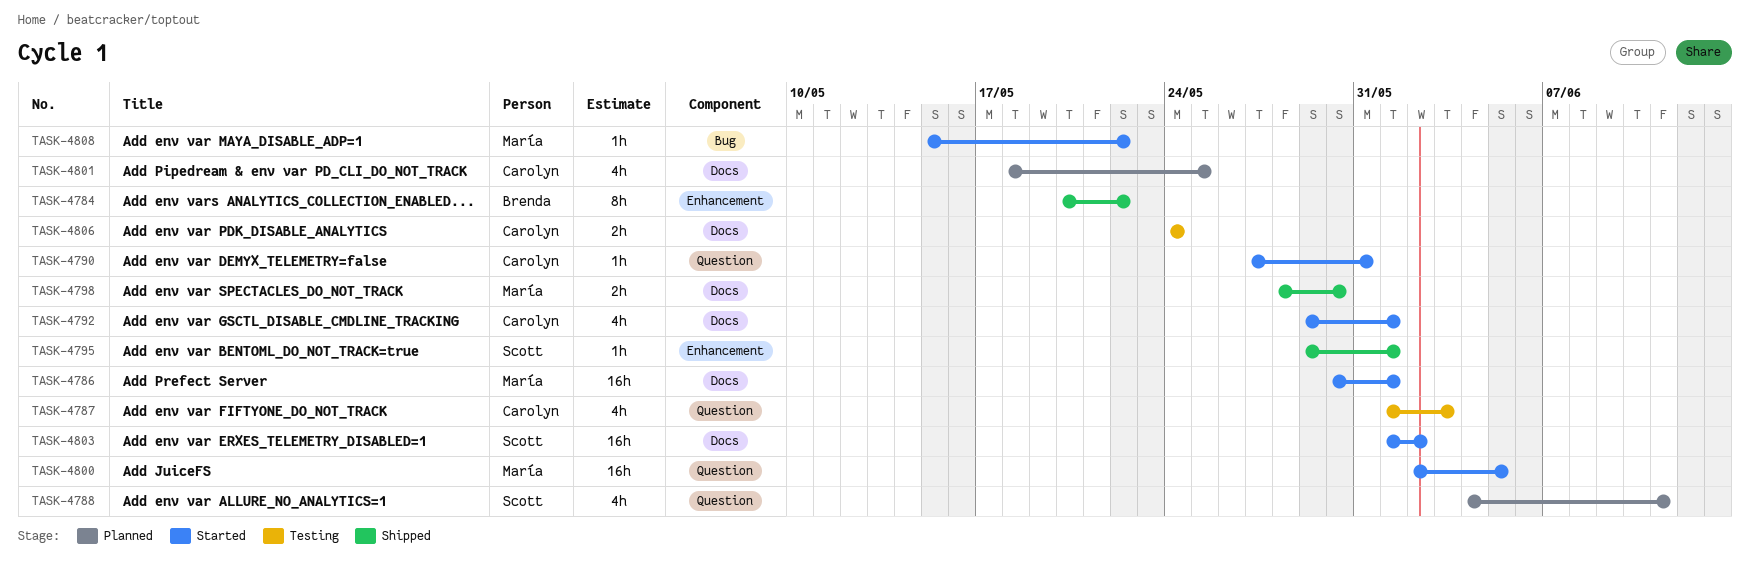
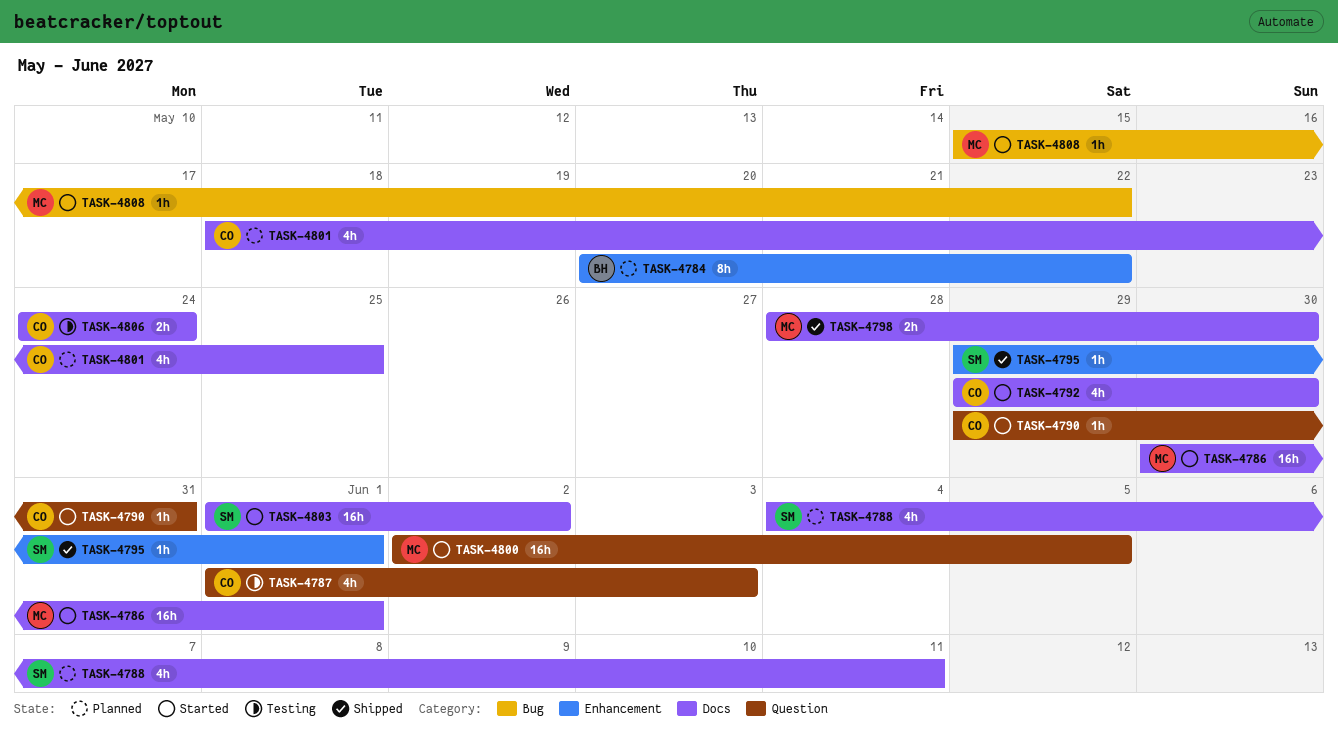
TASK-4784, status: Shipped -> Planned
TASK-4788, label: Question -> Docs
TASK-4790, start: May 27 -> May 29
TASK-4792, due: Jun 1 -> May 30

